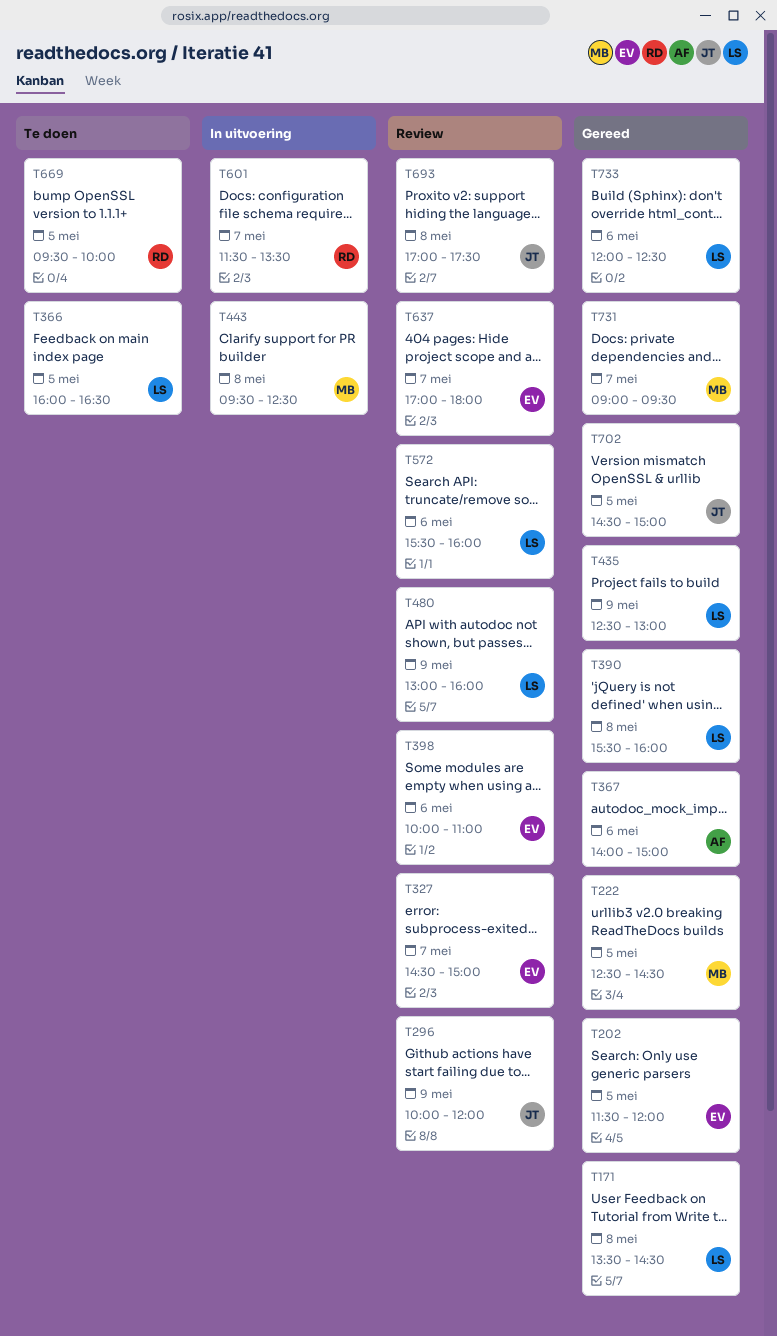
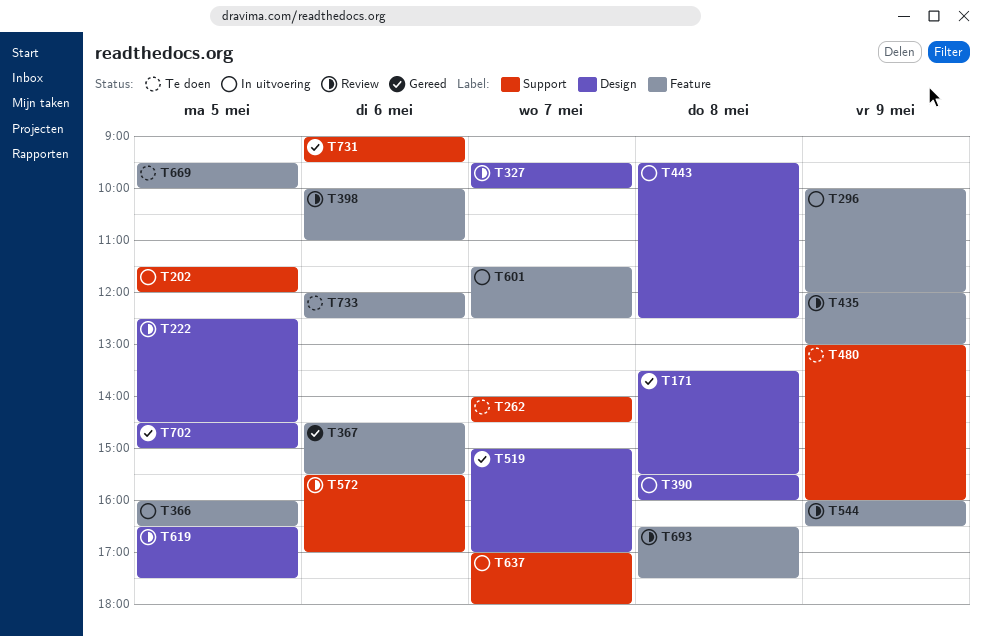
T171, ends: 14:30 -> 15:30
T202, status: Gereed -> In uitvoering
T222, status: Gereed -> Review
T262: none -> present
T296, status: Review -> In uitvoering
T327, begins: 14:30 -> 09:30
T327, ends: 15:00 -> 10:00
T366, status: Te doen -> In uitvoering
T367, begins: 14:00 -> 14:30
T367, ends: 15:00 -> 15:30
T390, status: Gereed -> In uitvoering
T435, status: Gereed -> Review
T435, begins: 12:30 -> 12:00
T480, status: Review -> Te doen
T519: none -> present
T544: none -> present
T572, ends: 16:00 -> 17:00
T601, ends: 13:30 -> 12:30
T619: none -> present
T637, status: Review -> In uitvoering
T693, begins: 17:00 -> 16:30
T731, day: May 7 -> May 6
T733, status: Gereed -> Te doen

